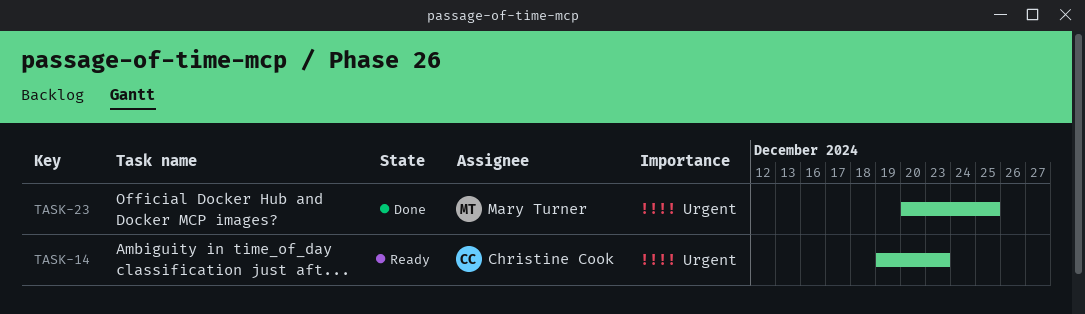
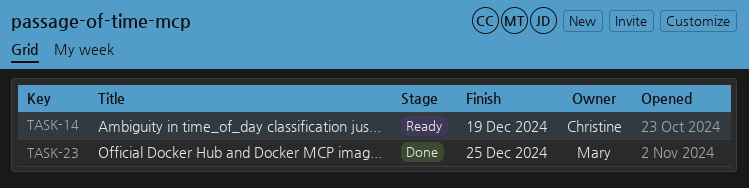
TASK-14, due: Dec 23 -> Dec 19

